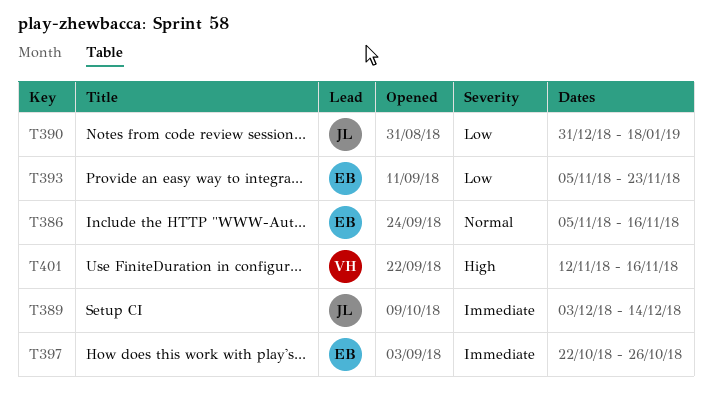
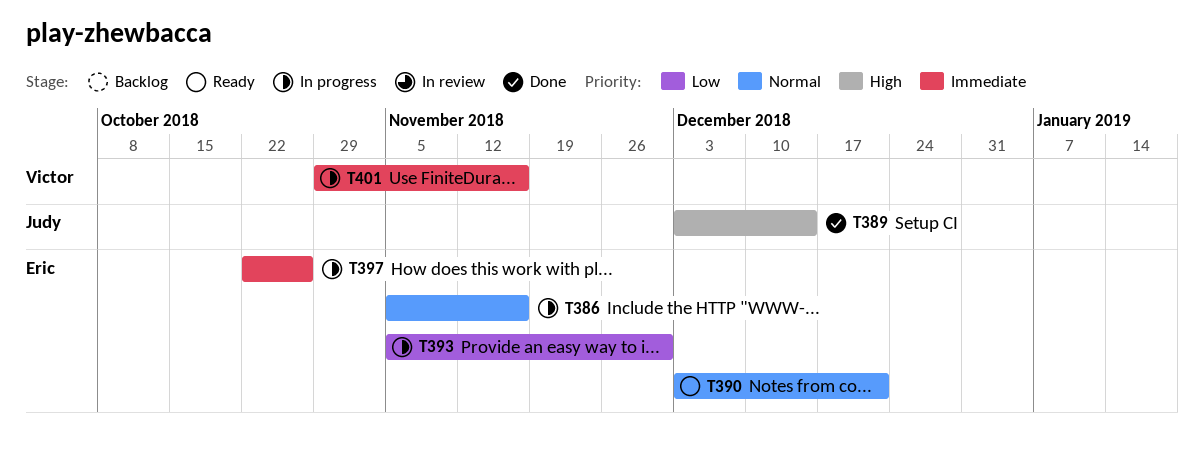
T389, priority: Immediate -> High
T390, owner: Judy -> Eric
T390, priority: Low -> Normal
T390, start: Dec 31 -> Dec 3
T390, due: Jan 18 -> Dec 21
T393, due: Nov 23 -> Nov 30
T401, priority: High -> Immediate
T401, start: Nov 12 -> Oct 29

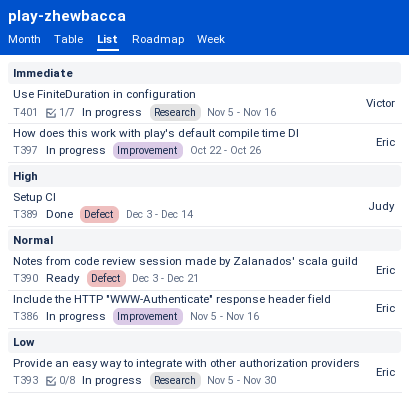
T401, start: Oct 29 -> Nov 5

